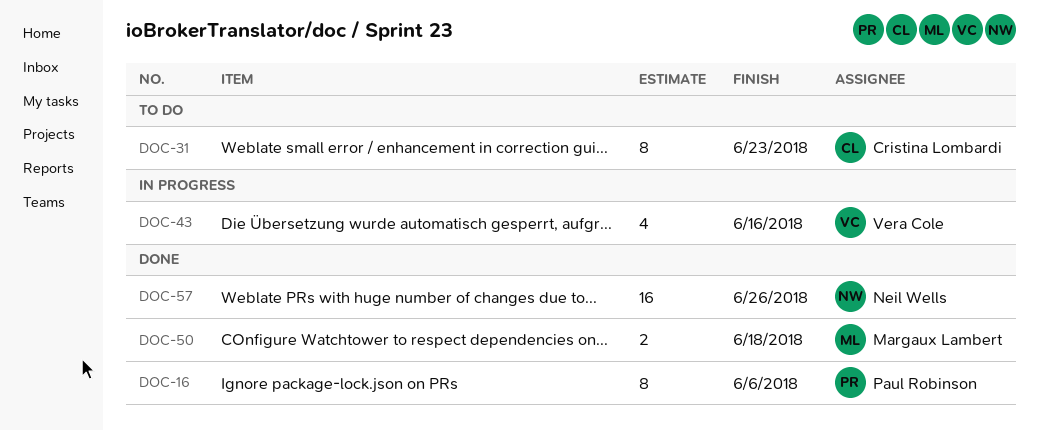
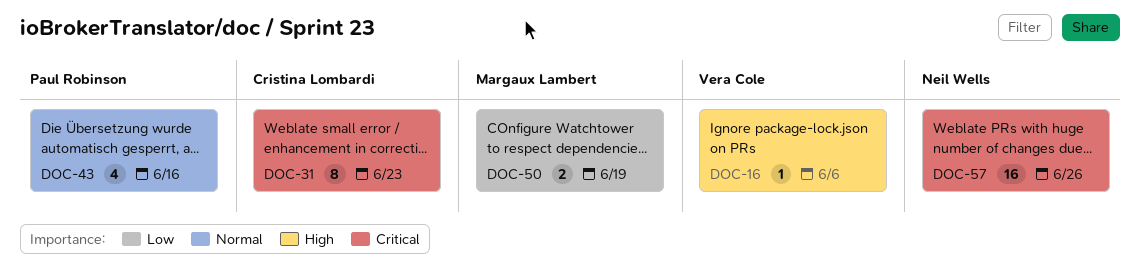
DOC-16, owner: Paul Robinson -> Vera Cole
DOC-16, estimate: 8 -> 1
DOC-43, owner: Vera Cole -> Paul Robinson
DOC-50, due: Jun 18 -> Jun 19

